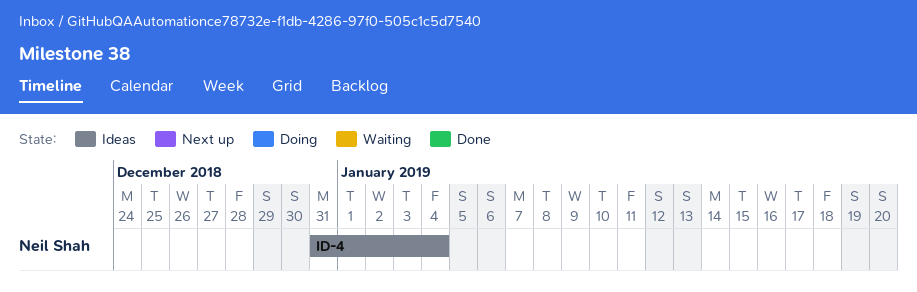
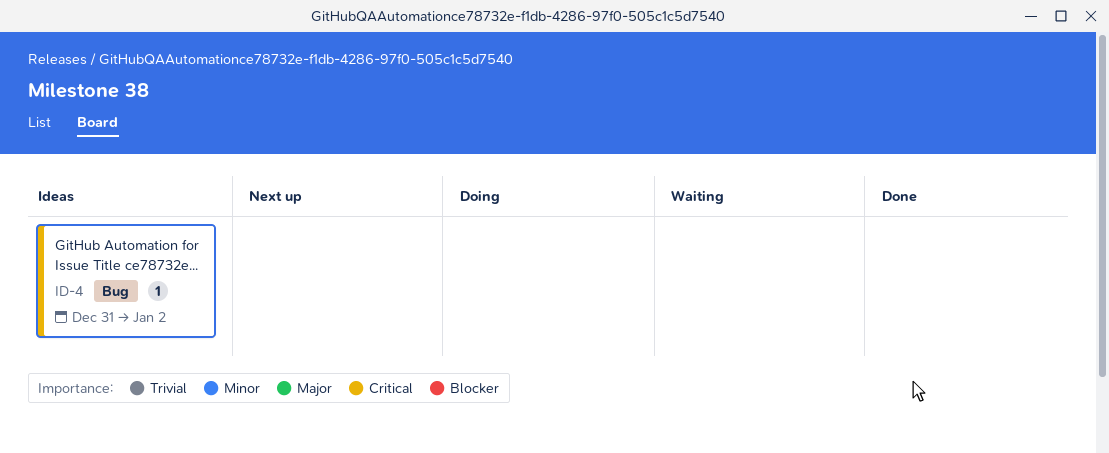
ID-4, due: Jan 4 -> Jan 2

